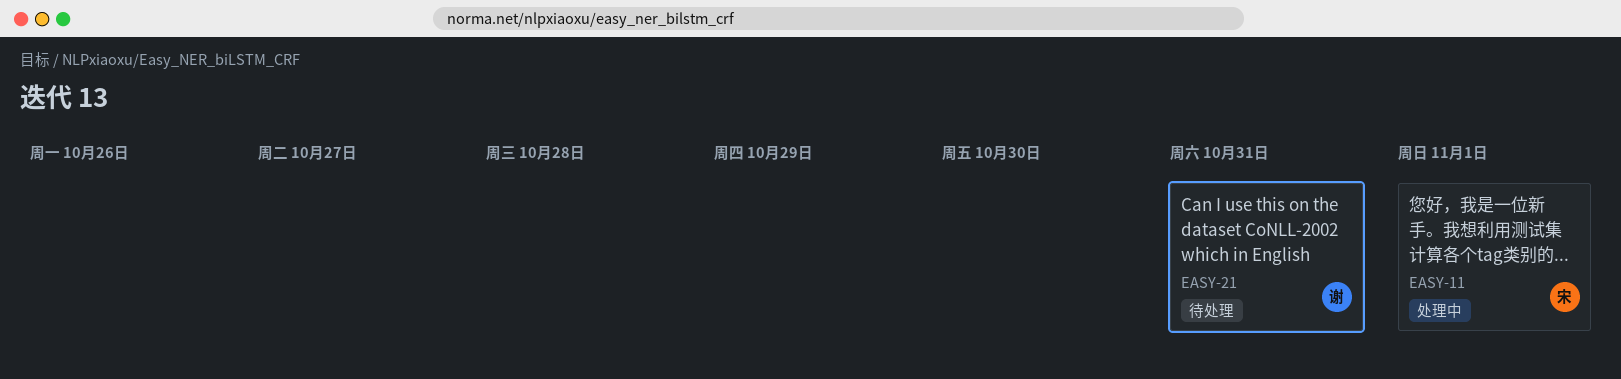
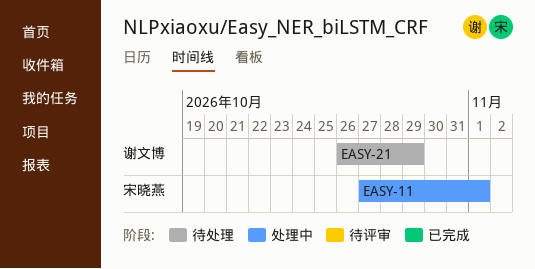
EASY-21, due: Oct 31 -> Oct 29

